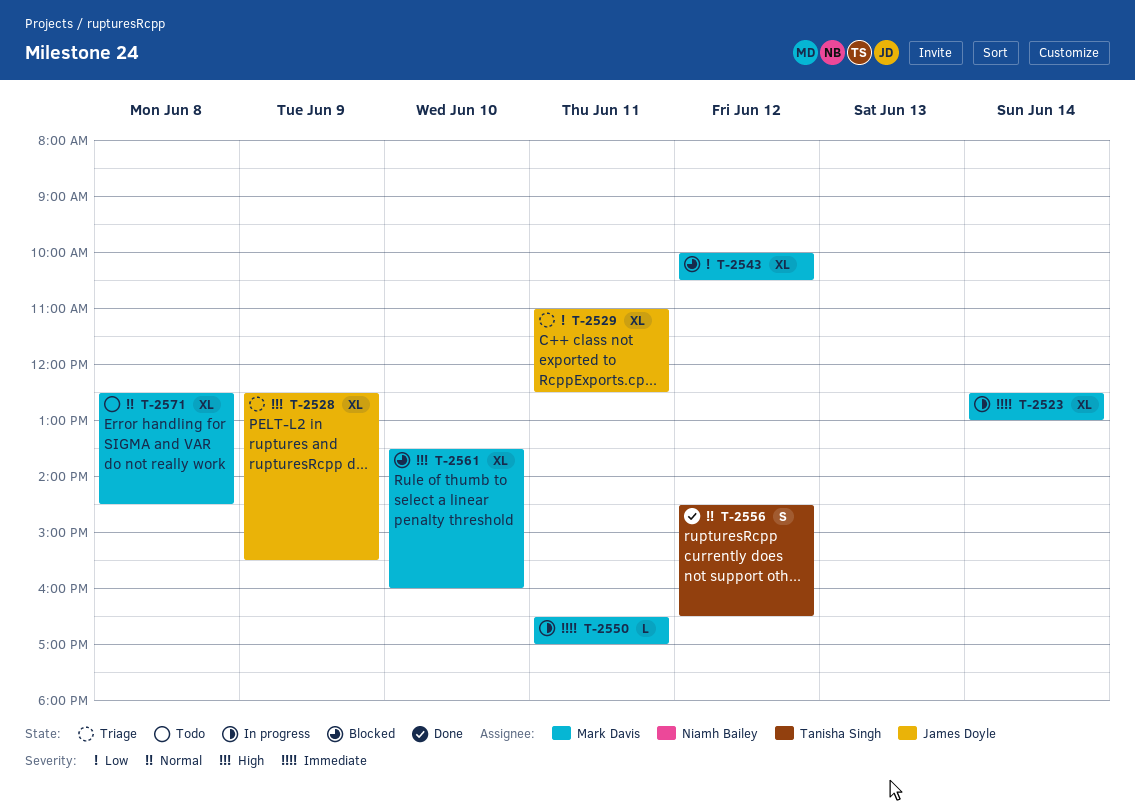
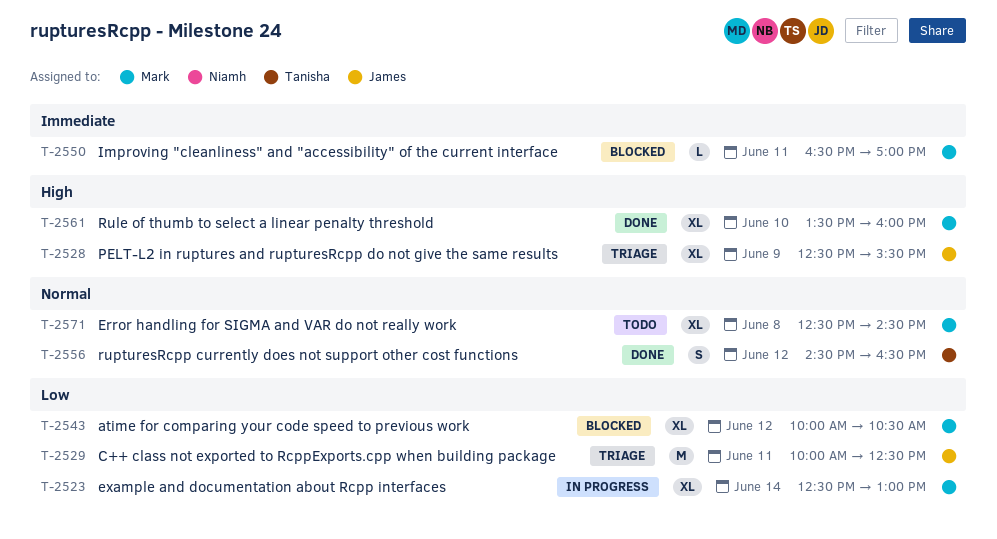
T-2523, priority: Immediate -> Low
T-2529, estimate: XL -> M
T-2529, begins: 11:00 -> 10:00
T-2550, status: In progress -> Blocked
T-2561, status: Blocked -> Done

